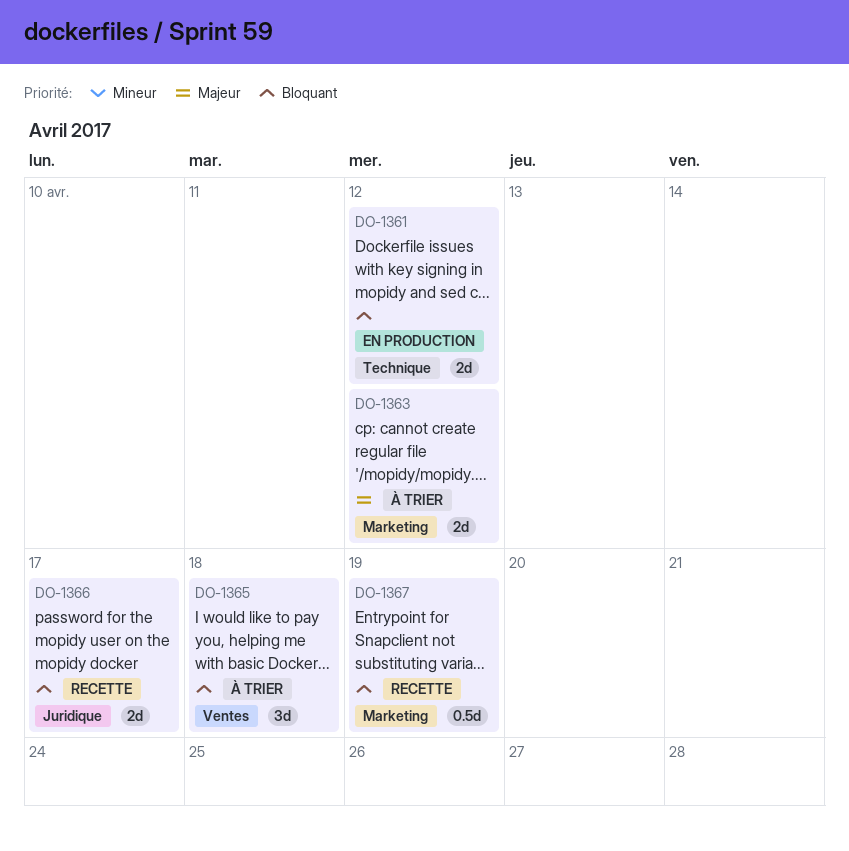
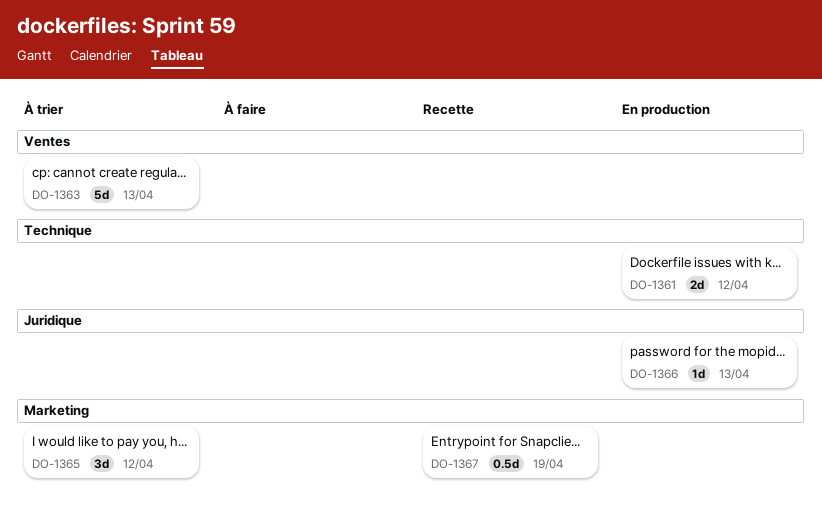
DO-1363, label: Marketing -> Ventes
DO-1363, estimate: 2d -> 5d
DO-1363, due: Apr 12 -> Apr 13
DO-1365, label: Ventes -> Marketing
DO-1365, due: Apr 18 -> Apr 12
DO-1366, status: Recette -> En production
DO-1366, estimate: 2d -> 1d
DO-1366, due: Apr 17 -> Apr 13

